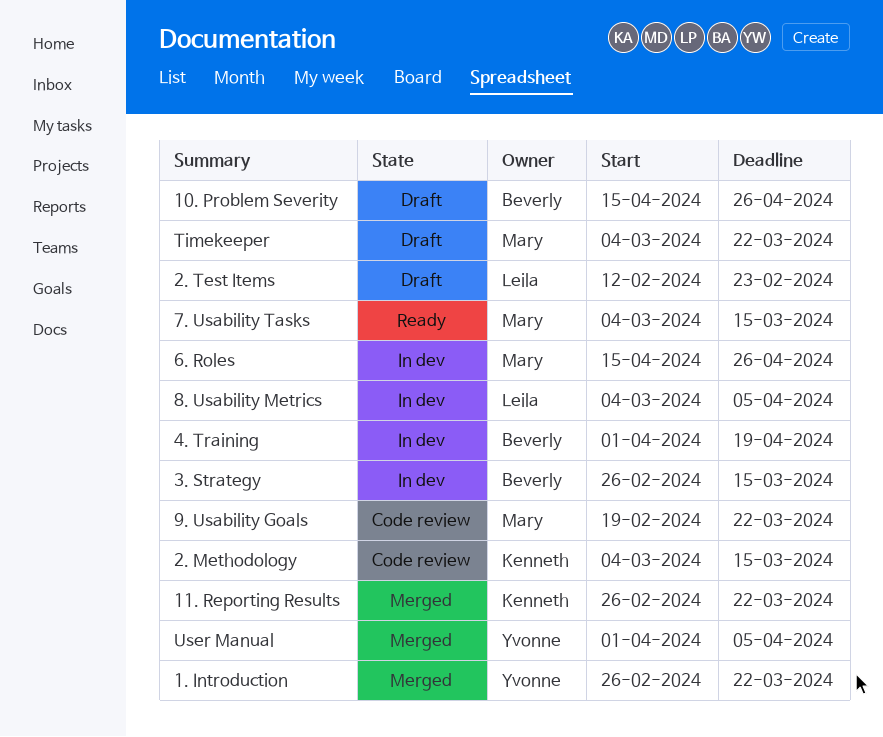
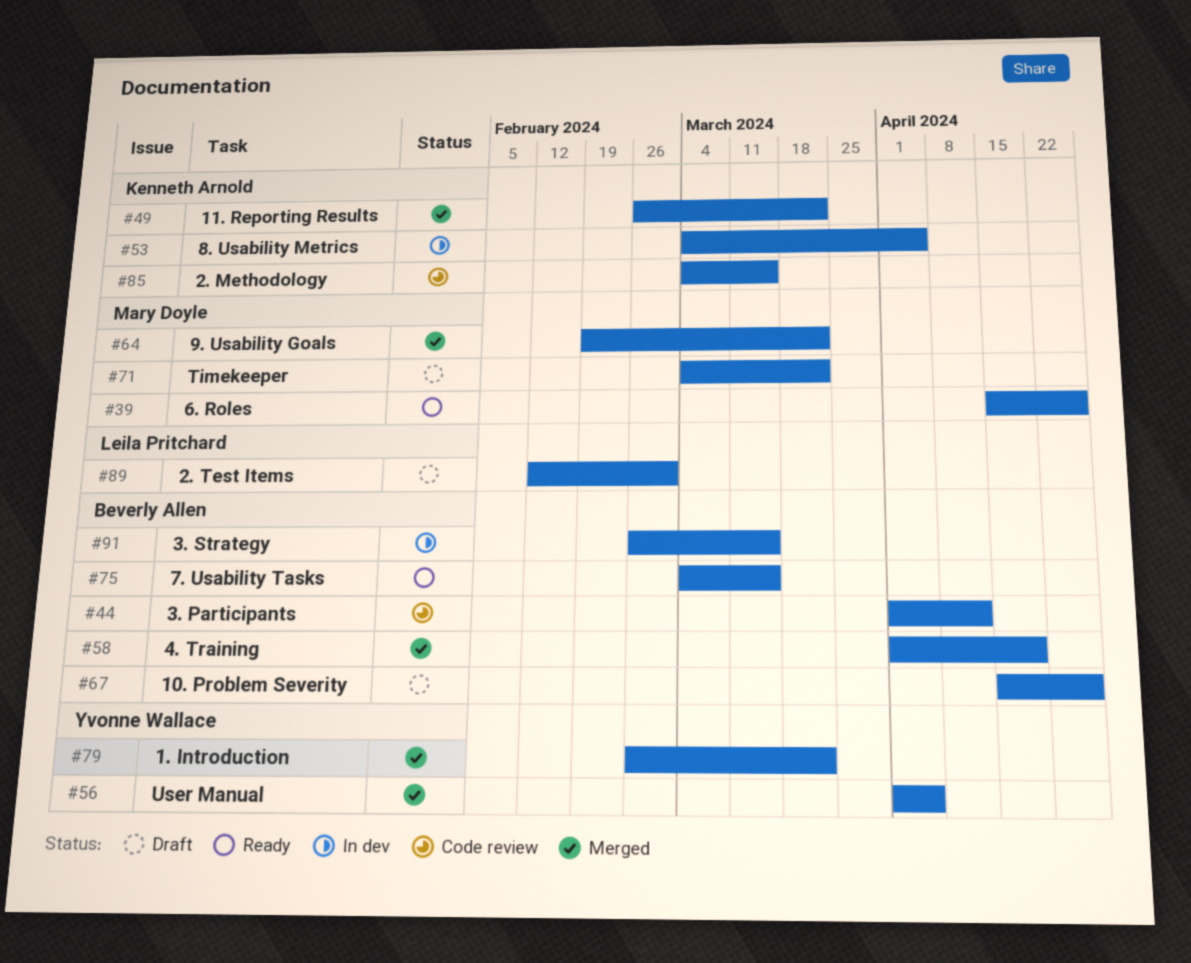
2. Test Items, due: Feb 23 -> Mar 1
3. Participants: none -> present
4. Training, status: In dev -> Merged
6. Roles, status: In dev -> Ready
7. Usability Tasks, owner: Mary Doyle -> Beverly Allen
8. Usability Metrics, owner: Leila Pritchard -> Kenneth Arnold
9. Usability Goals, status: Code review -> Merged

